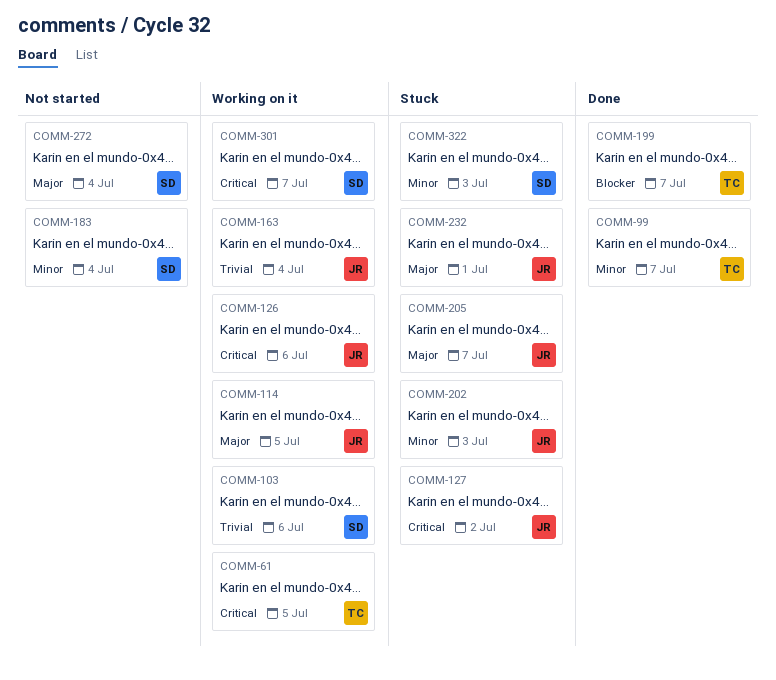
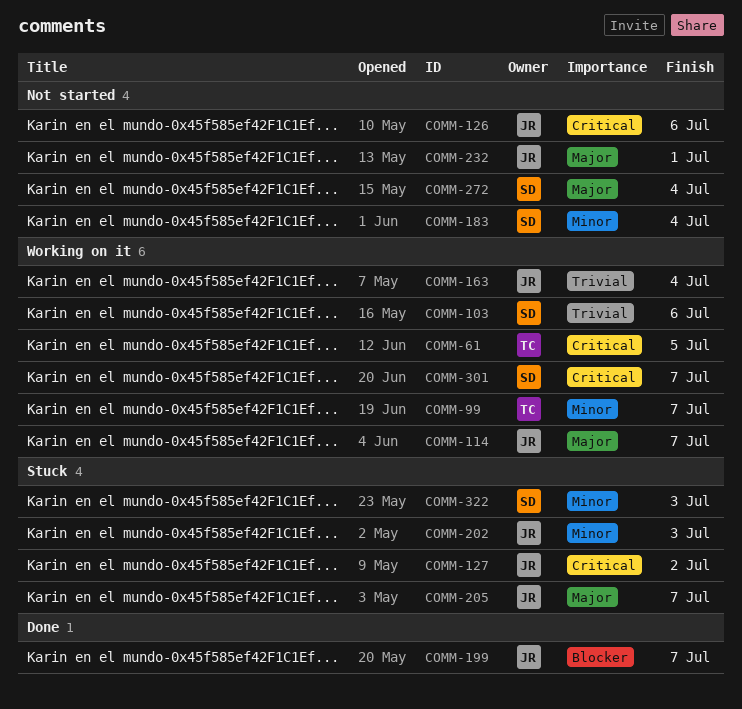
COMM-99, status: Done -> Working on it
COMM-114, due: Jul 5 -> Jul 7
COMM-126, status: Working on it -> Not started
COMM-199, owner: TC -> JR
COMM-232, status: Stuck -> Not started

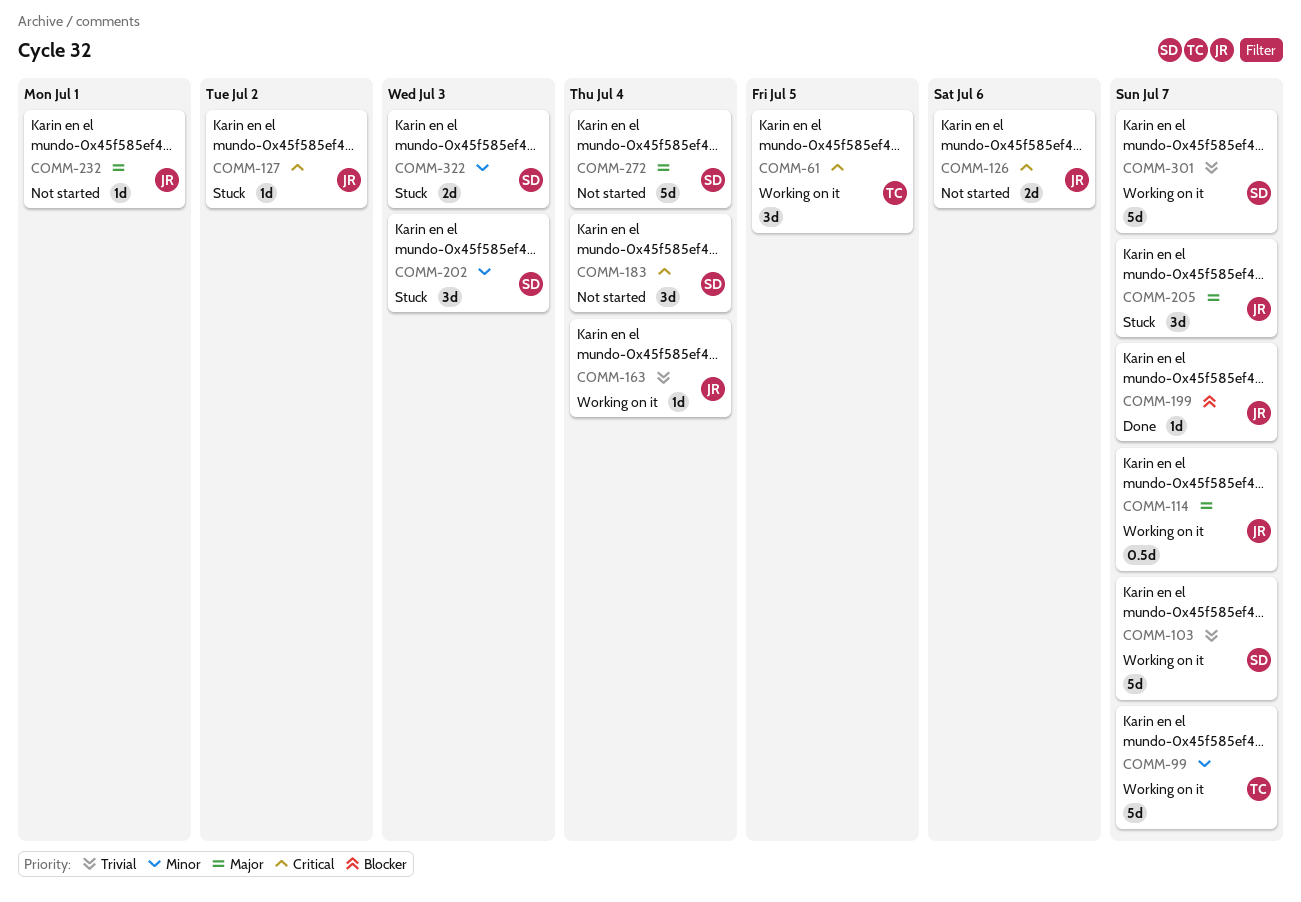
COMM-103, due: Jul 6 -> Jul 7
COMM-183, priority: Minor -> Critical
COMM-202, owner: JR -> SD
COMM-301, priority: Critical -> Trivial

